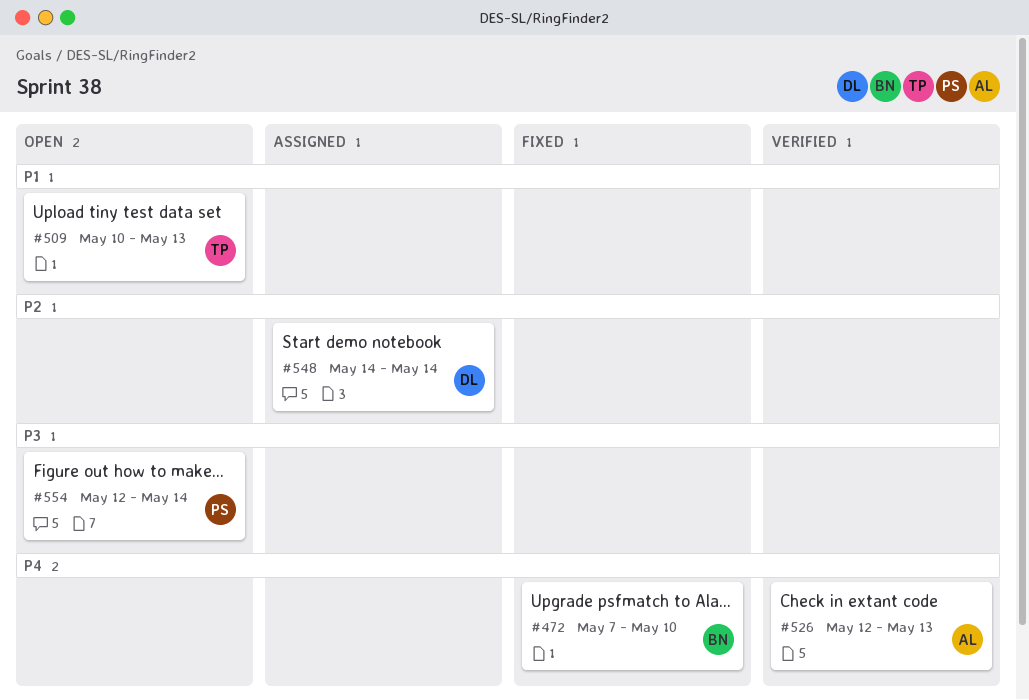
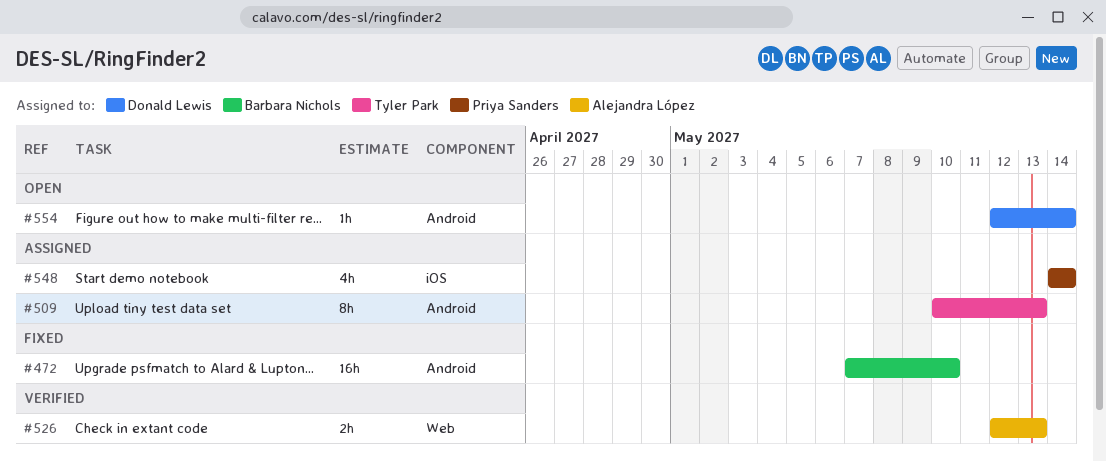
#509, status: Open -> Assigned
#548, owner: Donald Lewis -> Priya Sanders
#554, owner: Priya Sanders -> Donald Lewis

